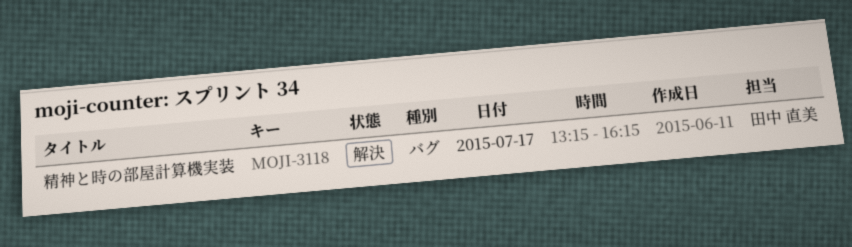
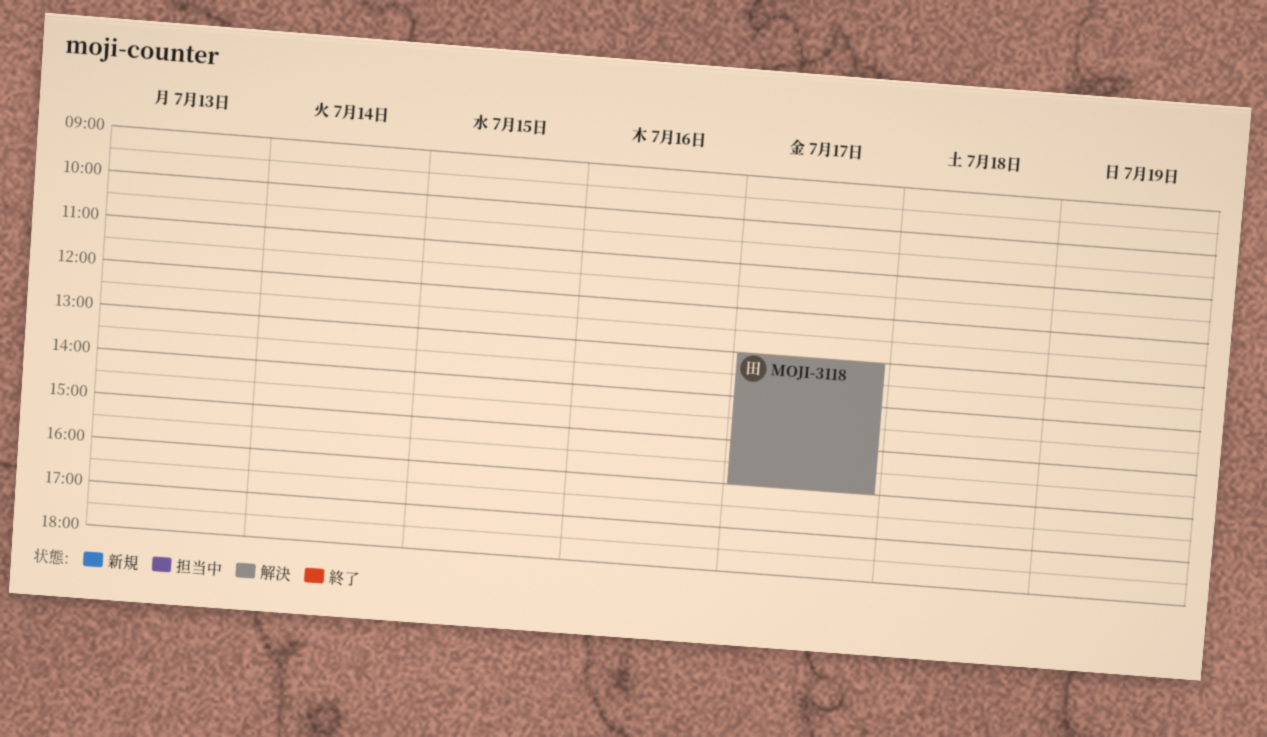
MOJI-3118, begins: 13:15 -> 13:00
MOJI-3118, ends: 16:15 -> 16:00

